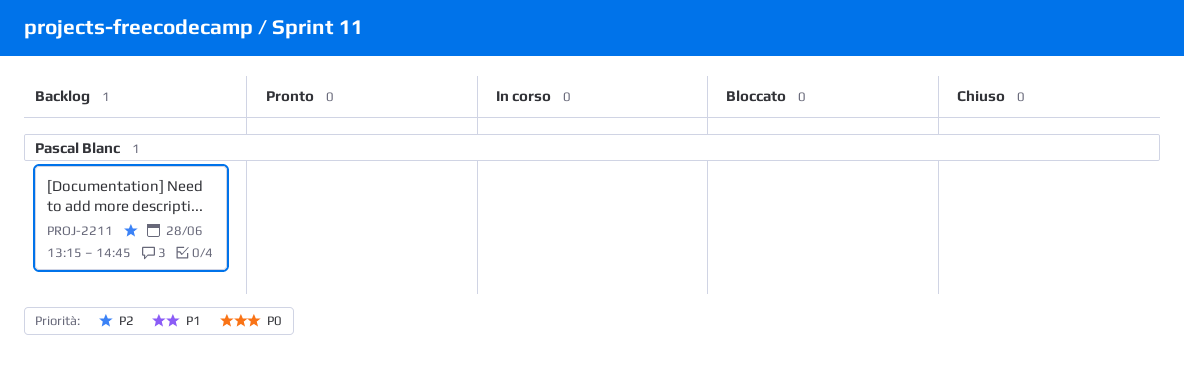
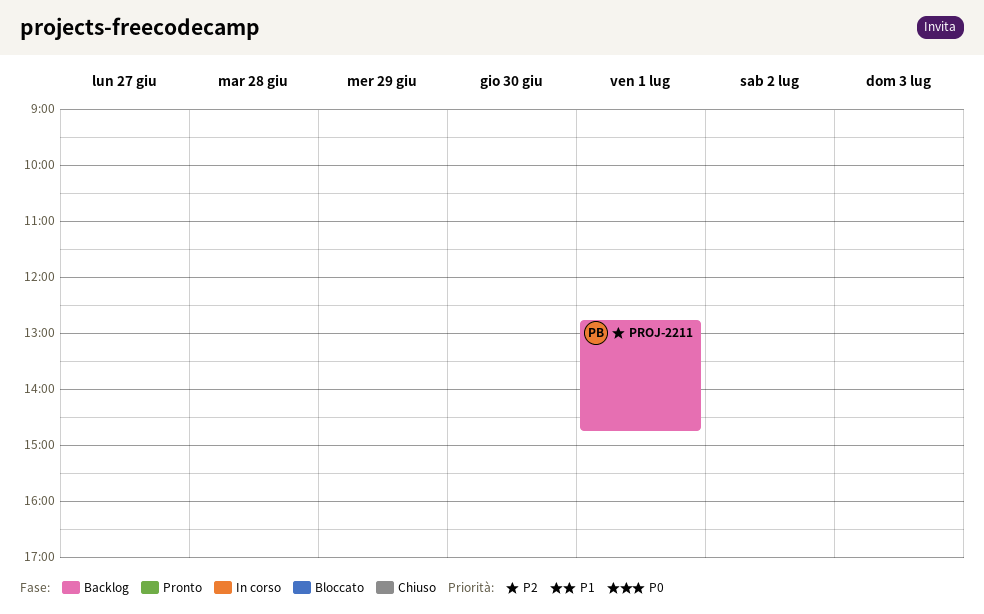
PROJ-2211, day: Jun 28 -> Jul 1
PROJ-2211, begins: 13:15 -> 12:45

